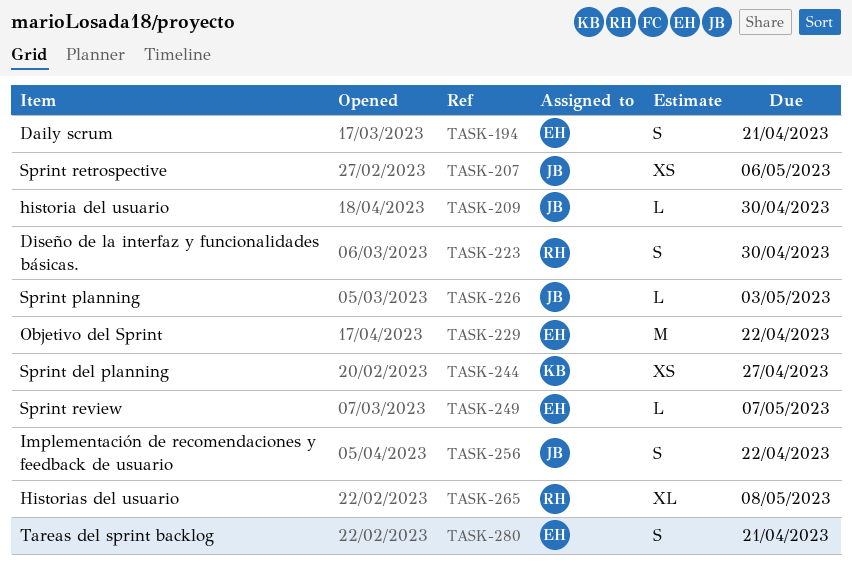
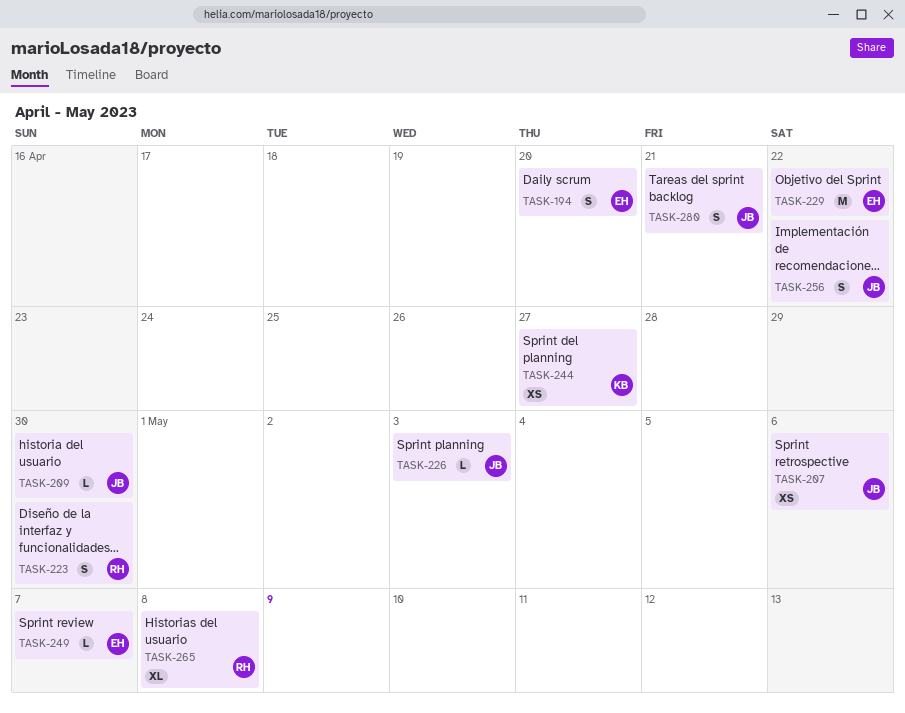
TASK-194, due: Apr 21 -> Apr 20
TASK-280, owner: EH -> JB

